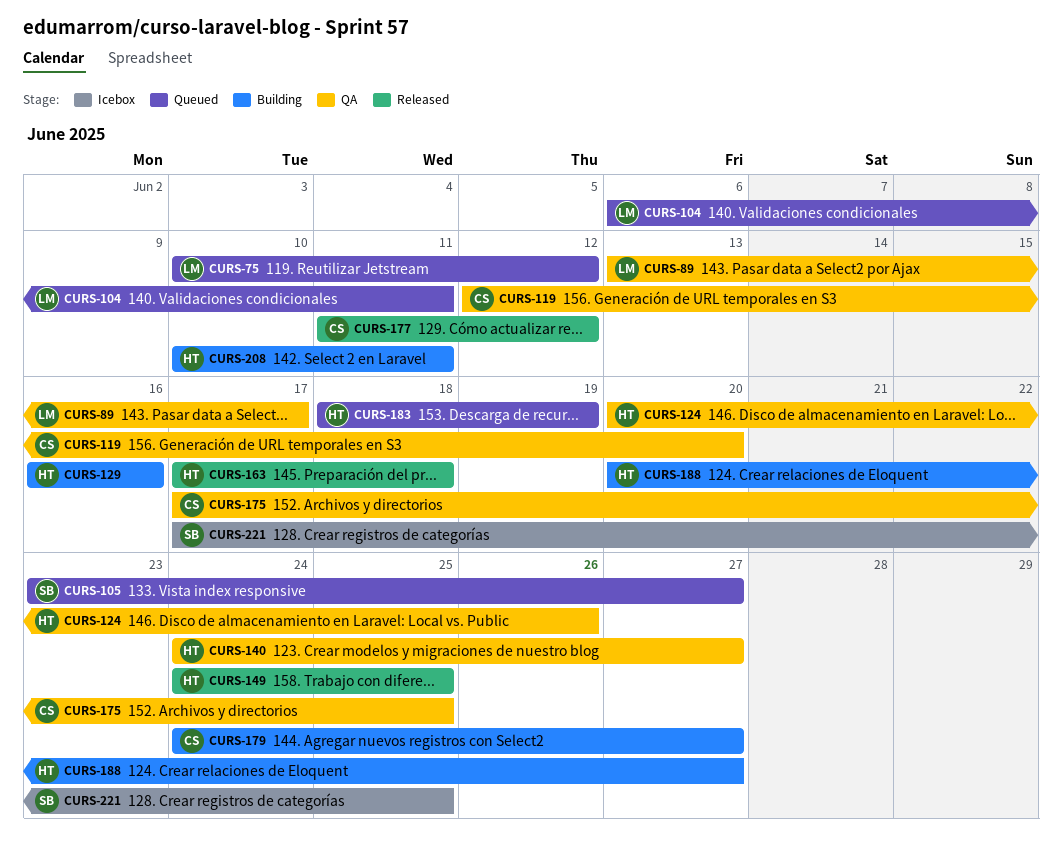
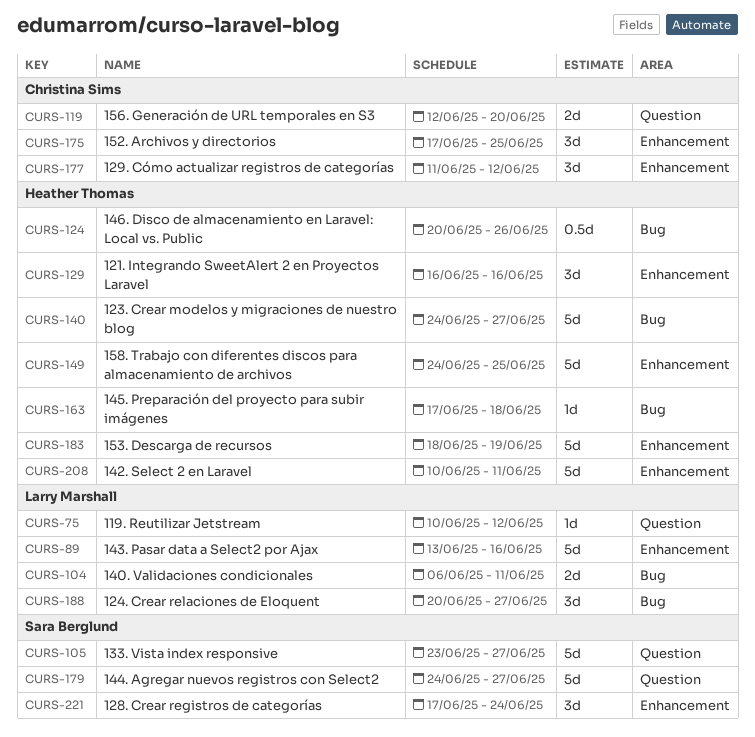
CURS-89, due: Jun 17 -> Jun 16
CURS-179, owner: Christina Sims -> Sara Berglund
CURS-188, owner: Heather Thomas -> Larry Marshall
CURS-221, due: Jun 25 -> Jun 24

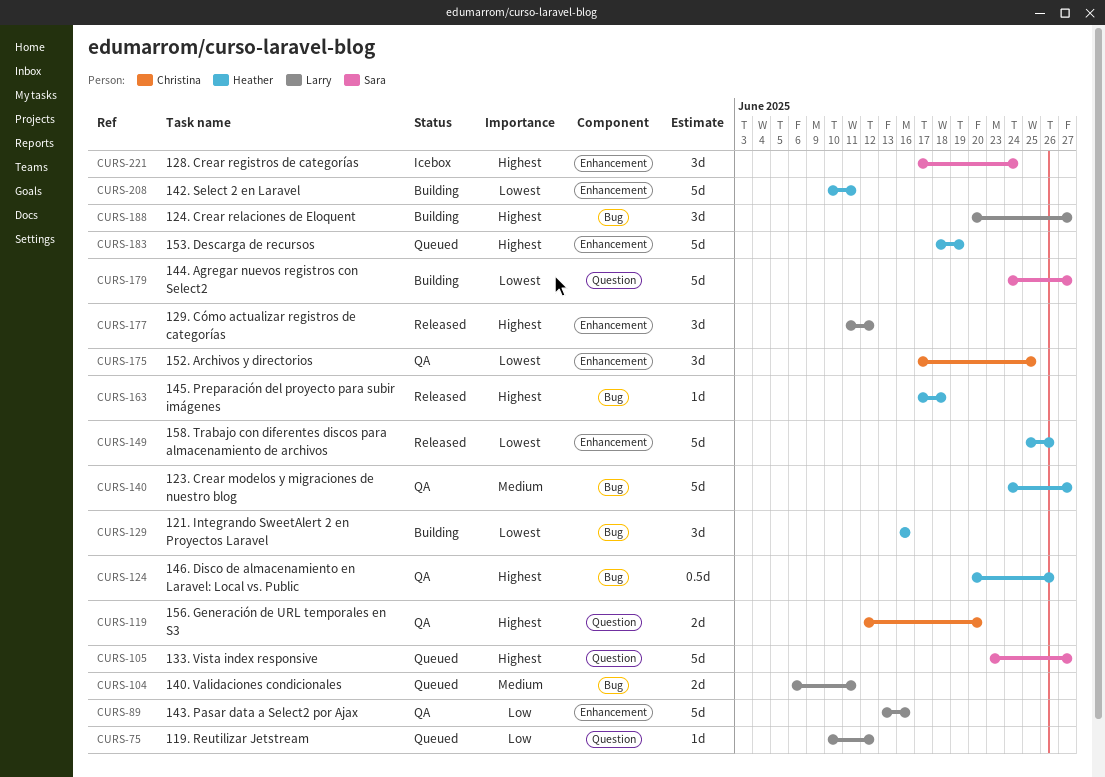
CURS-129, label: Enhancement -> Bug
CURS-149, start: Jun 24 -> Jun 25
CURS-149, due: Jun 25 -> Jun 26
CURS-177, owner: Christina Sims -> Larry Marshall

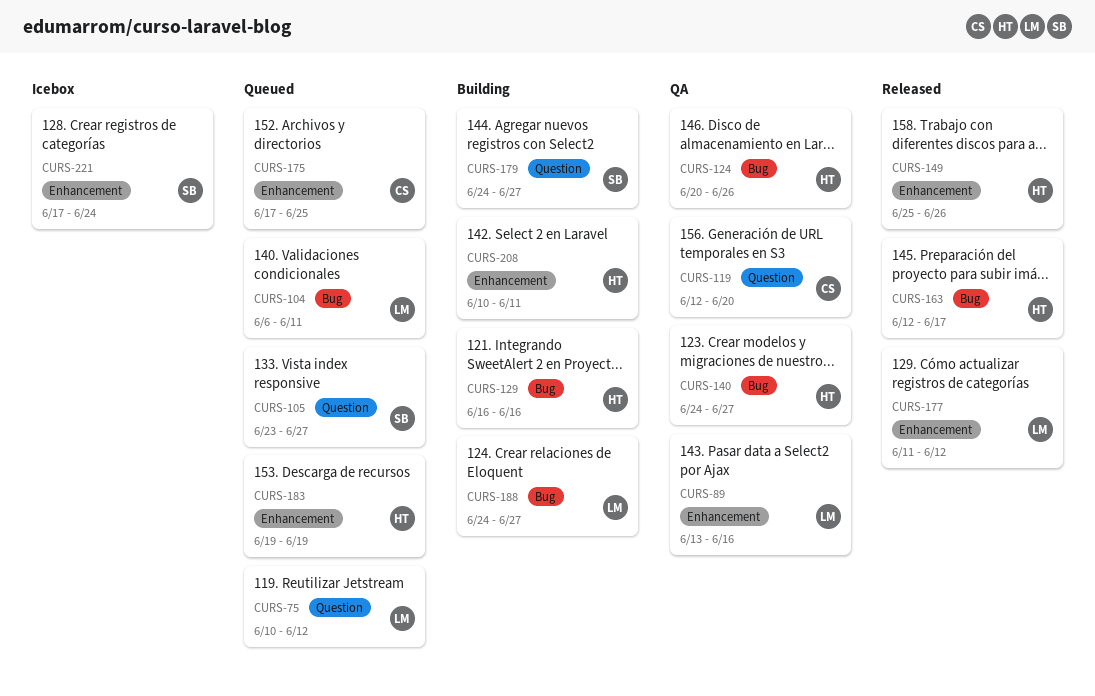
CURS-163, start: Jun 17 -> Jun 12
CURS-163, due: Jun 18 -> Jun 17
CURS-175, status: QA -> Queued
CURS-183, start: Jun 18 -> Jun 19
CURS-188, start: Jun 20 -> Jun 24

